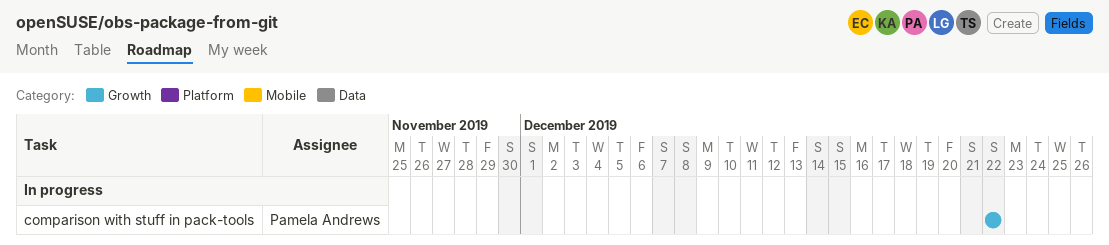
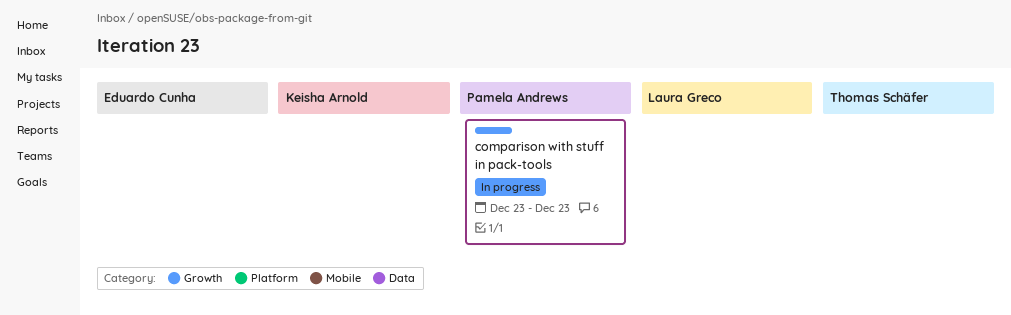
comparison with stuff in pack-tools, start: Dec 22 -> Dec 23
comparison with stuff in pack-tools, due: Dec 22 -> Dec 23

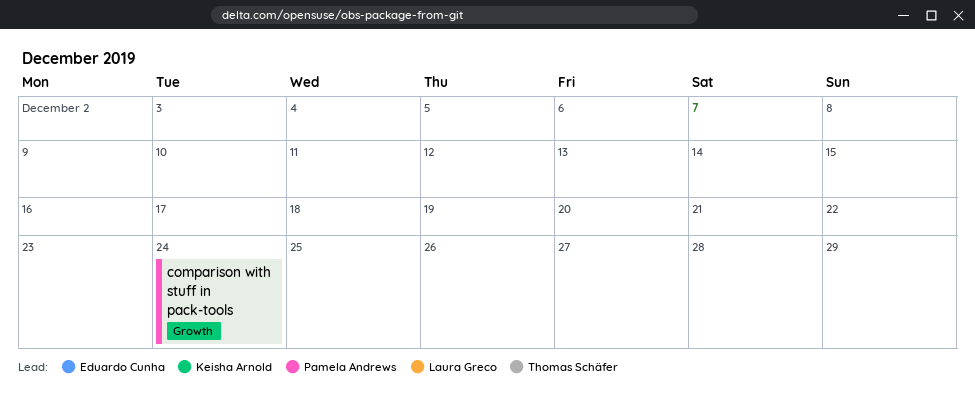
comparison with stuff in pack-tools, due: Dec 23 -> Dec 24

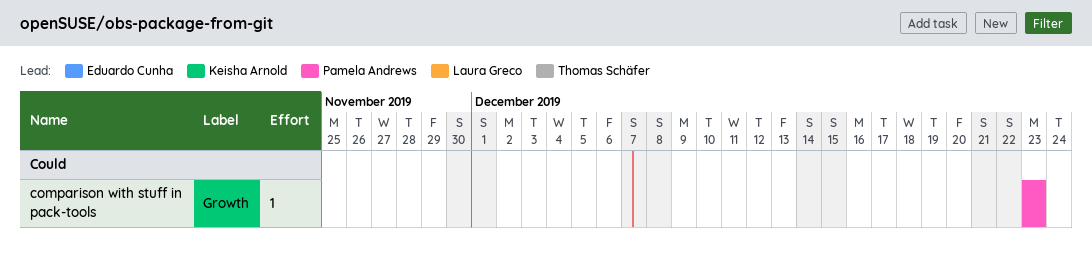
comparison with stuff in pack-tools, due: Dec 24 -> Dec 23

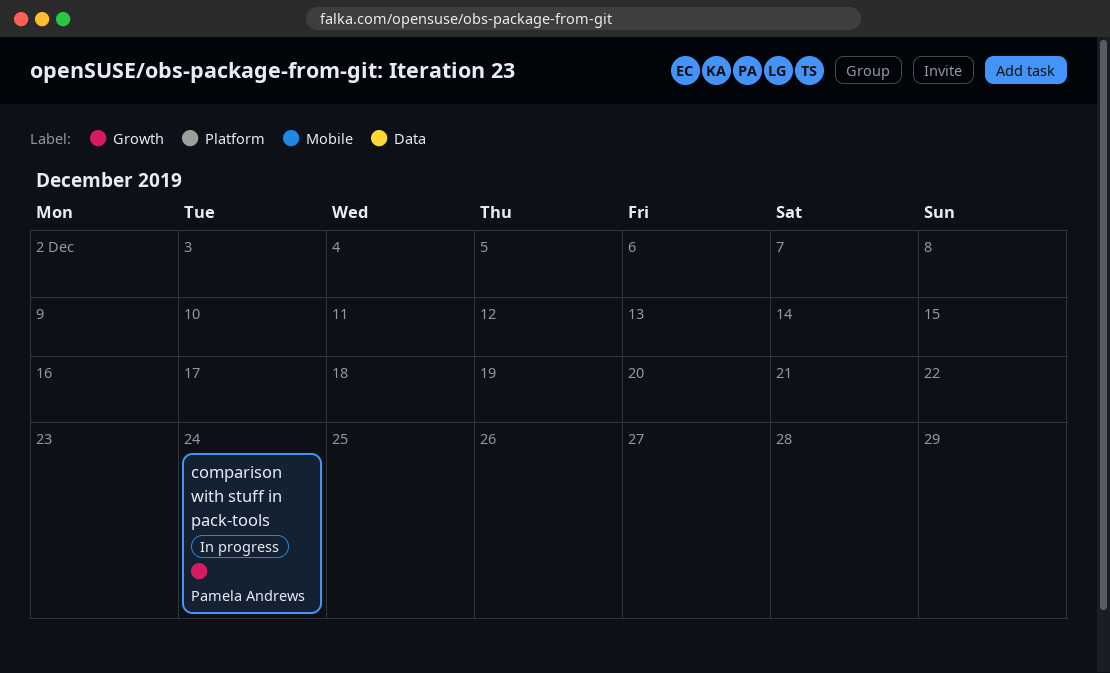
comparison with stuff in pack-tools, due: Dec 23 -> Dec 24

